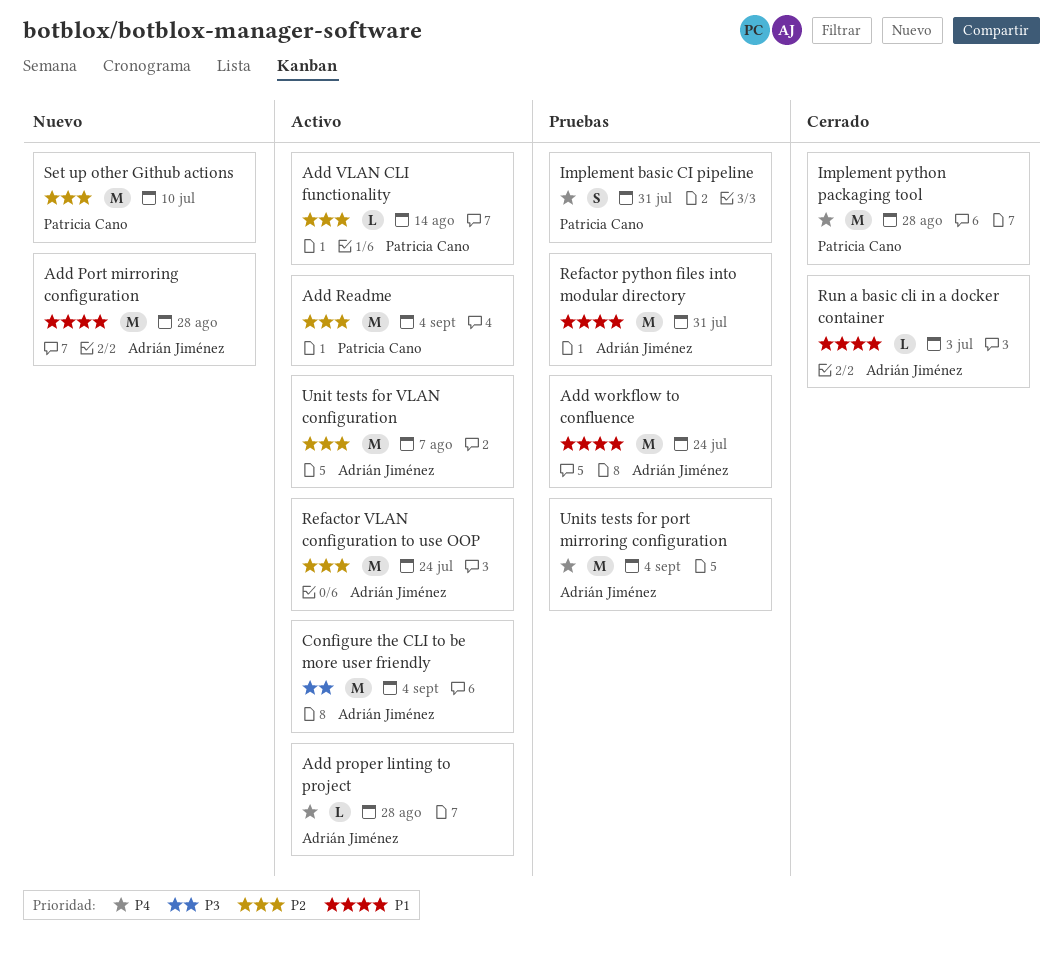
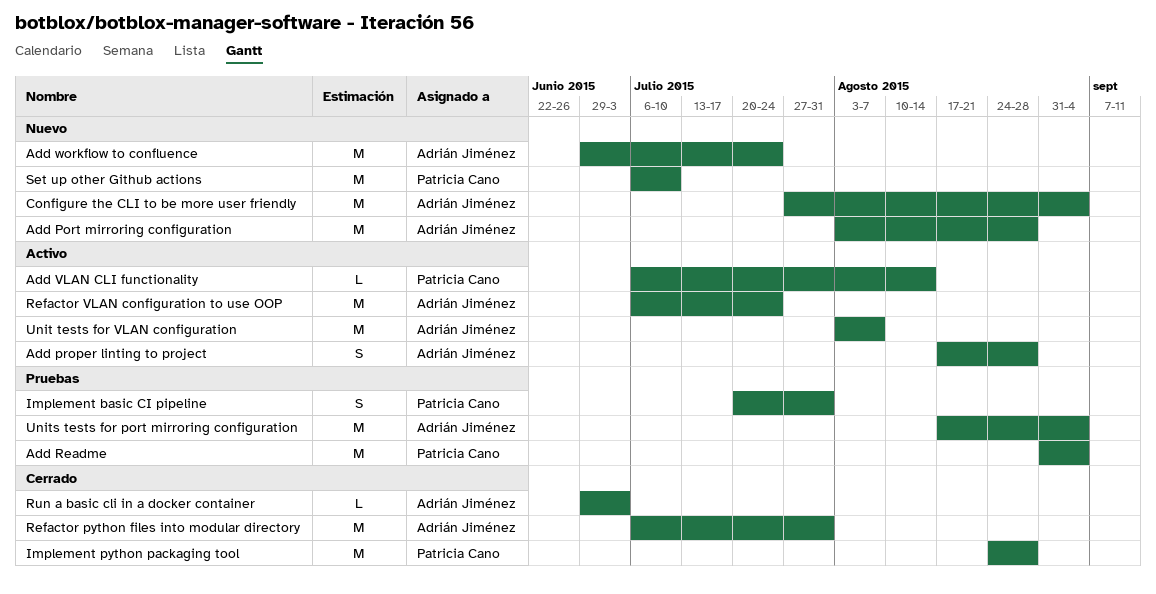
Add proper linting to project, estimate: L -> S
Add Readme, status: Activo -> Pruebas
Add workflow to confluence, status: Pruebas -> Nuevo
Configure the CLI to be more user friendly, status: Activo -> Nuevo
Refactor python files into modular directory, status: Pruebas -> Cerrado

